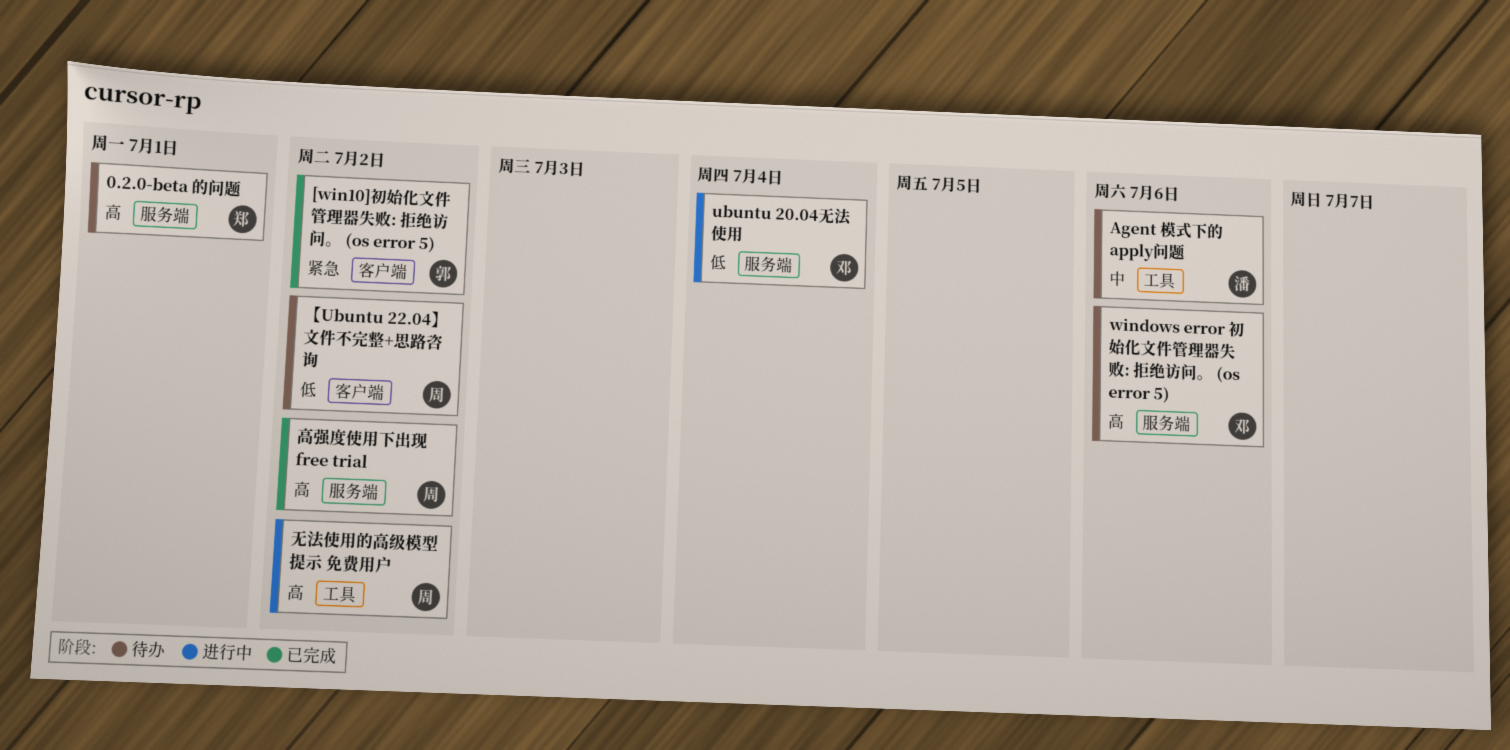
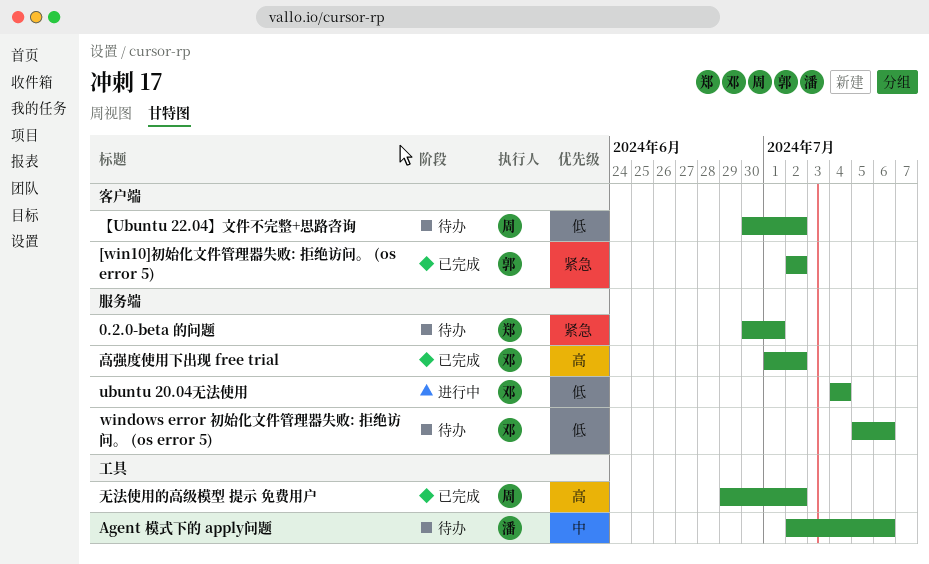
0.2.0-beta 的问题, priority: 高 -> 紧急
windows error 初始化文件管理器失败: 拒绝访问。 (os error 5), priority: 高 -> 低
无法使用的高级模型 提示 免费用户, status: 进行中 -> 已完成
高强度使用下出现 free trial, owner: 周 -> 邓

